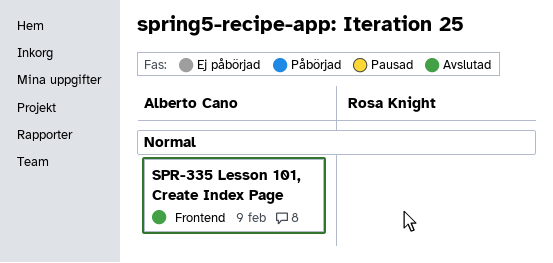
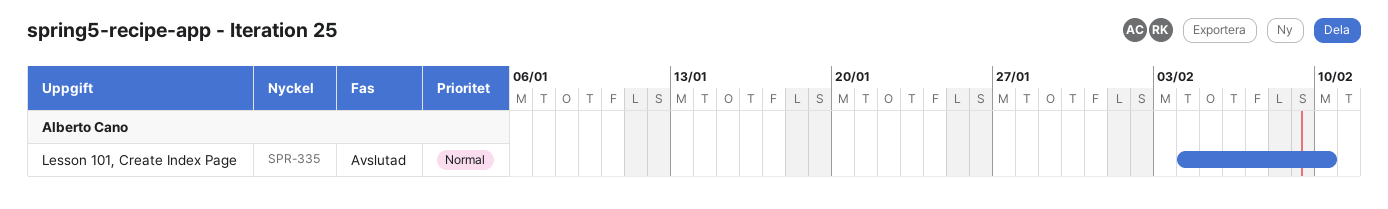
SPR-335, due: Feb 9 -> Feb 10

